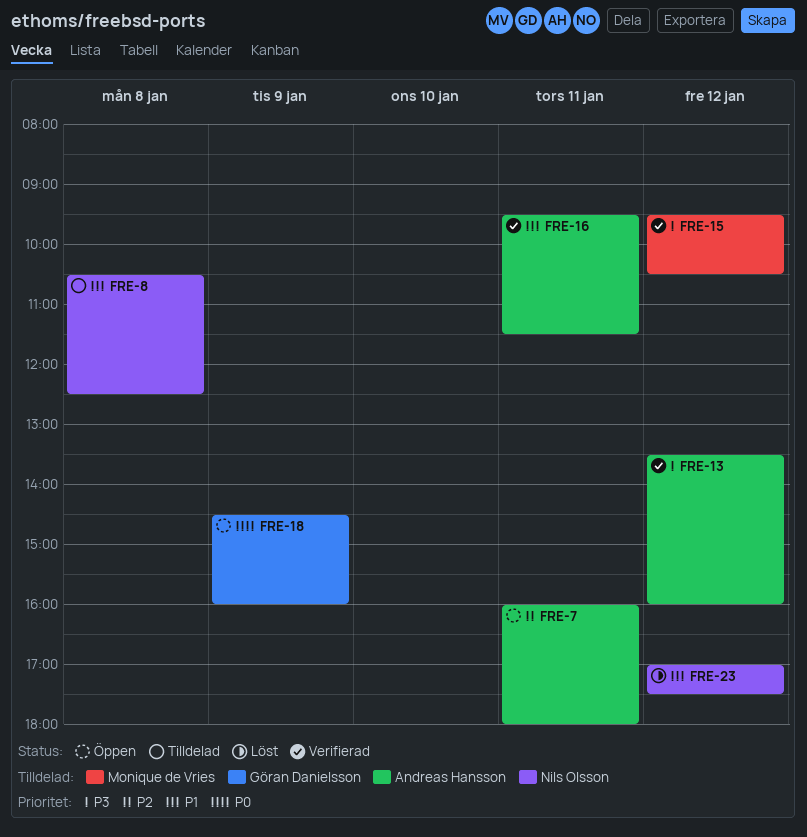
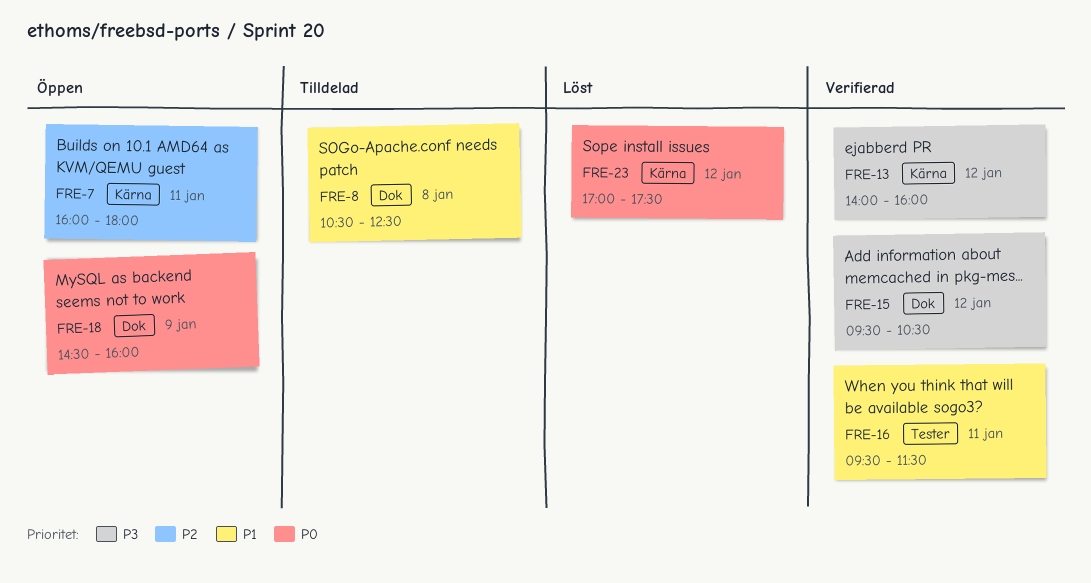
FRE-13, begins: 13:30 -> 14:00
FRE-23, priority: P1 -> P0

